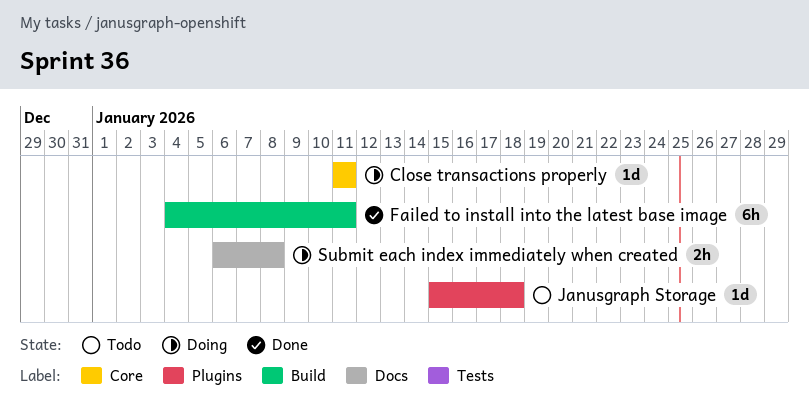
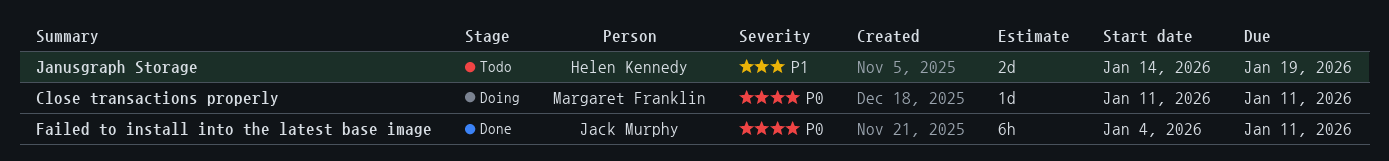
Janusgraph Storage, estimate: 1d -> 2d
Janusgraph Storage, start: Jan 15 -> Jan 14
Janusgraph Storage, due: Jan 18 -> Jan 19
Submit each index immediately when created: present -> none

